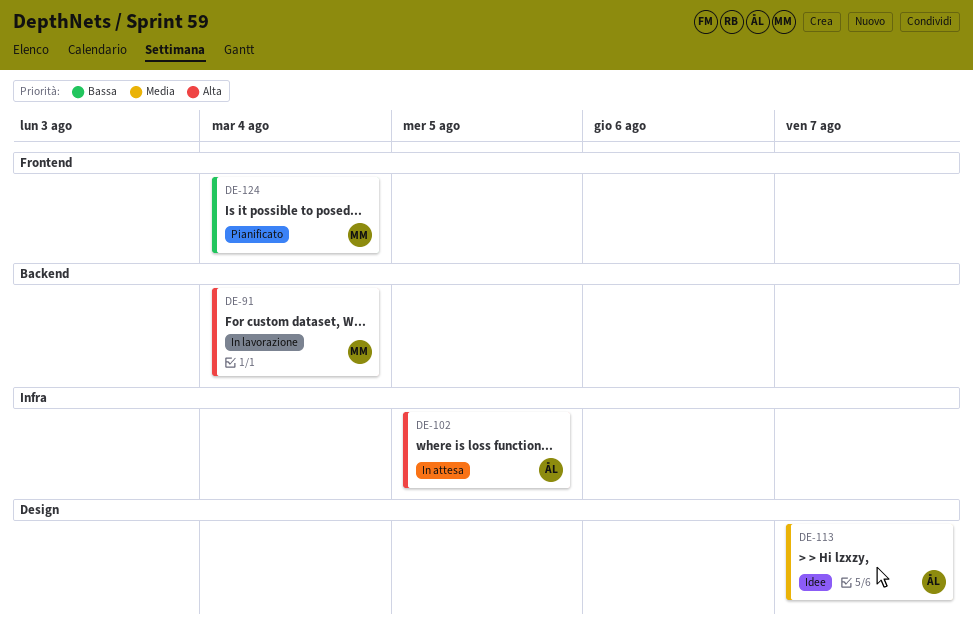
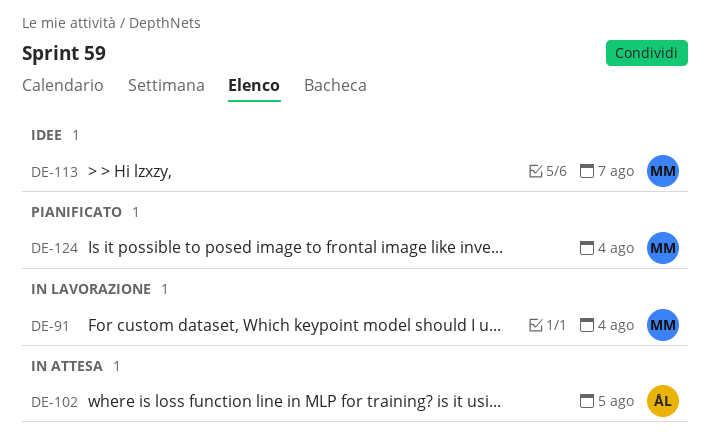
DE-113, owner: ÅL -> MM

